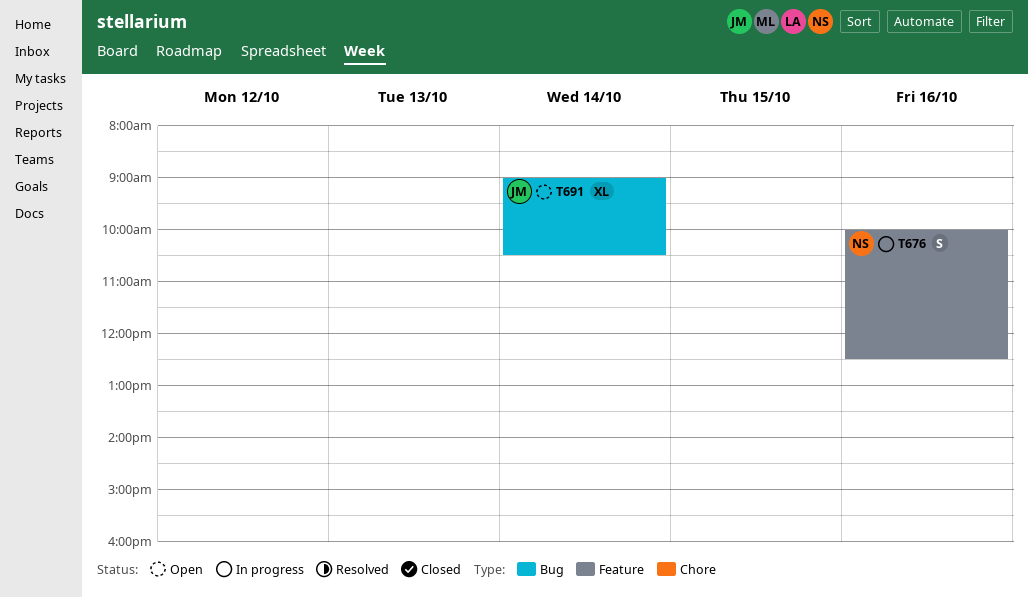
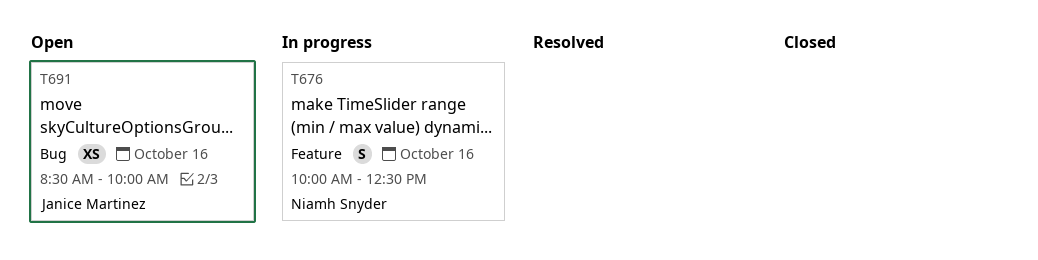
T691, estimate: XL -> XS
T691, day: Oct 14 -> Oct 16
T691, begins: 09:00 -> 08:30
T691, ends: 10:30 -> 10:00

